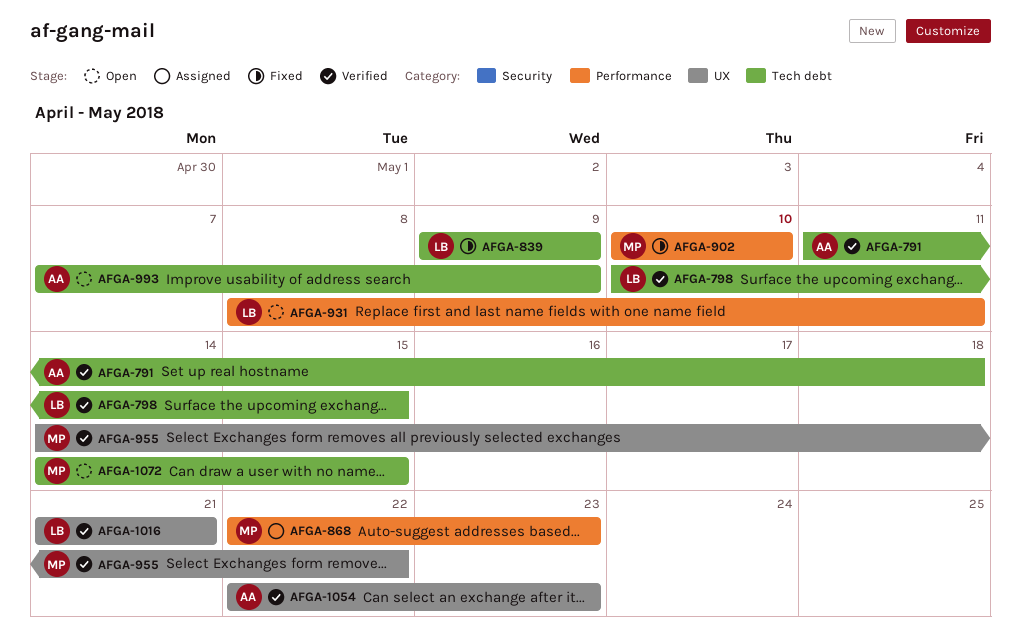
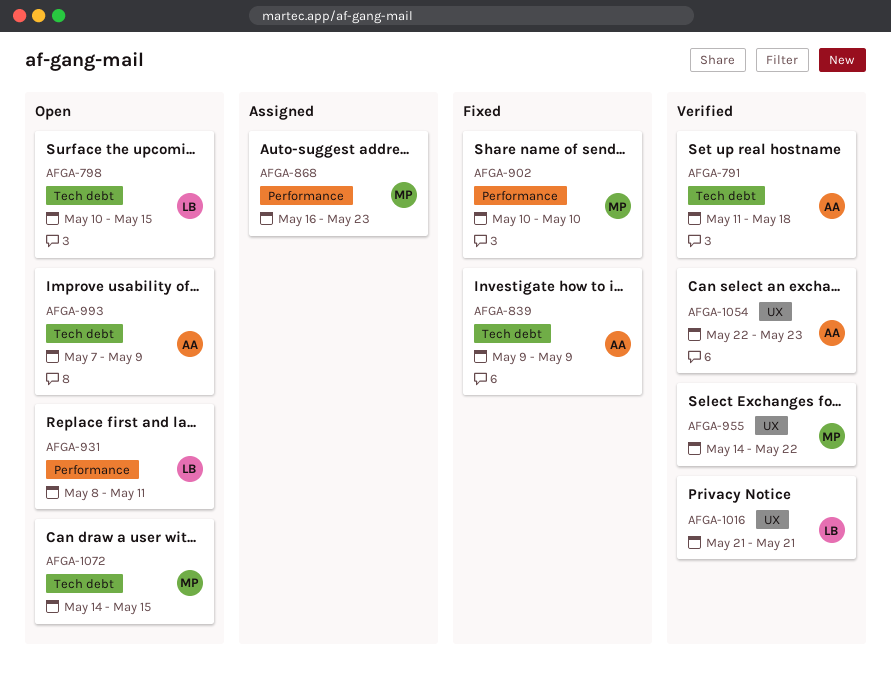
AFGA-798, status: Verified -> Open
AFGA-839, owner: LB -> AA
AFGA-868, start: May 22 -> May 16

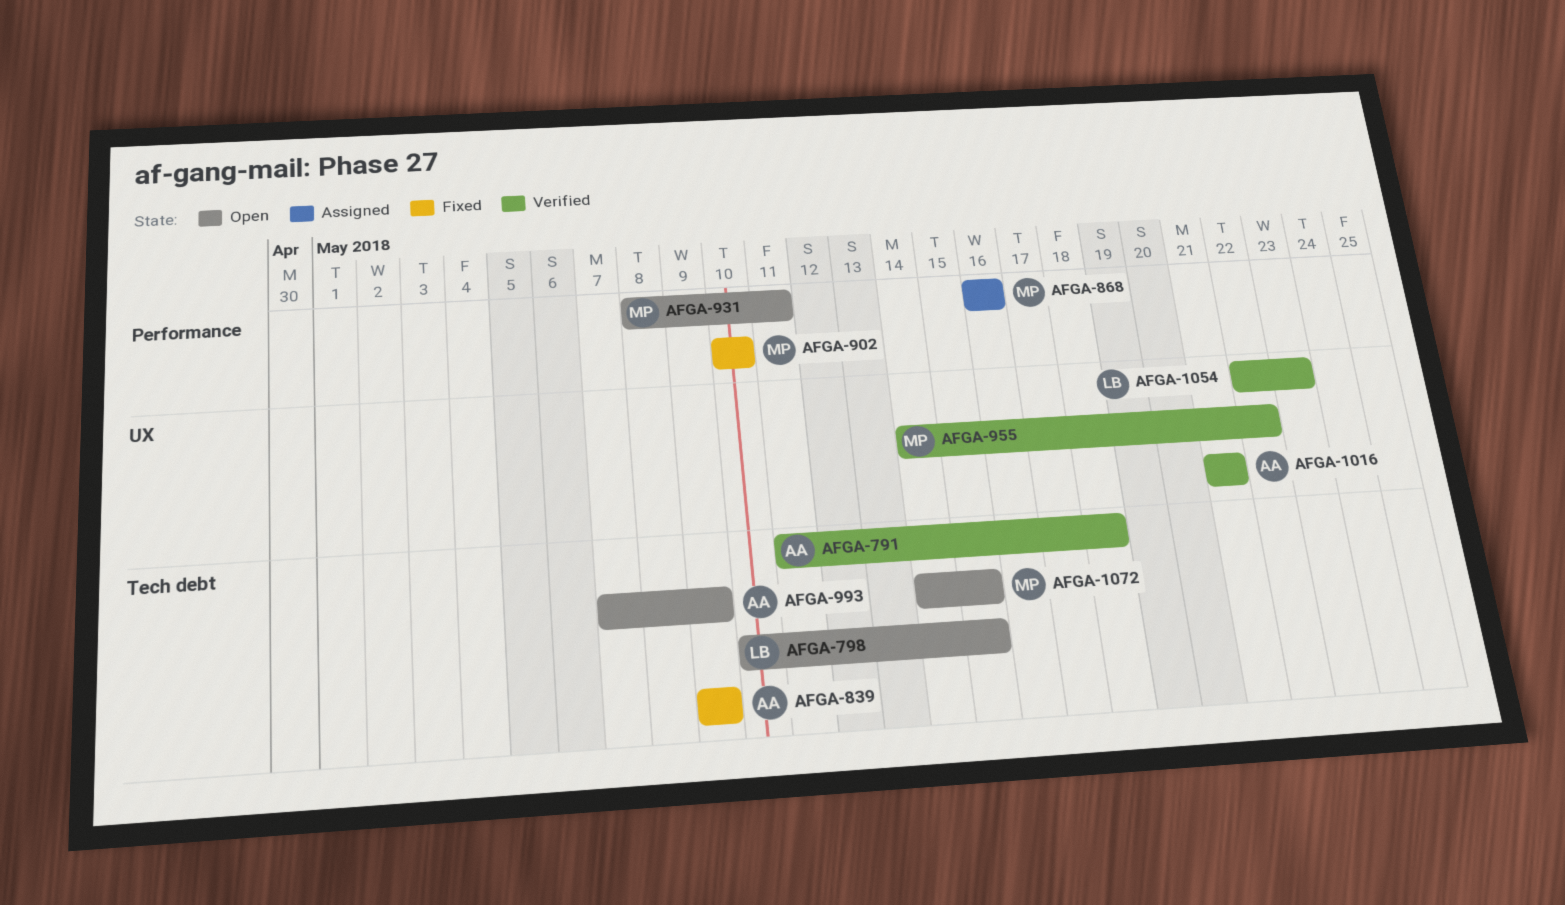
AFGA-868, due: May 23 -> May 16
AFGA-931, owner: LB -> MP
AFGA-1016, owner: LB -> AA
AFGA-1054, owner: AA -> LB

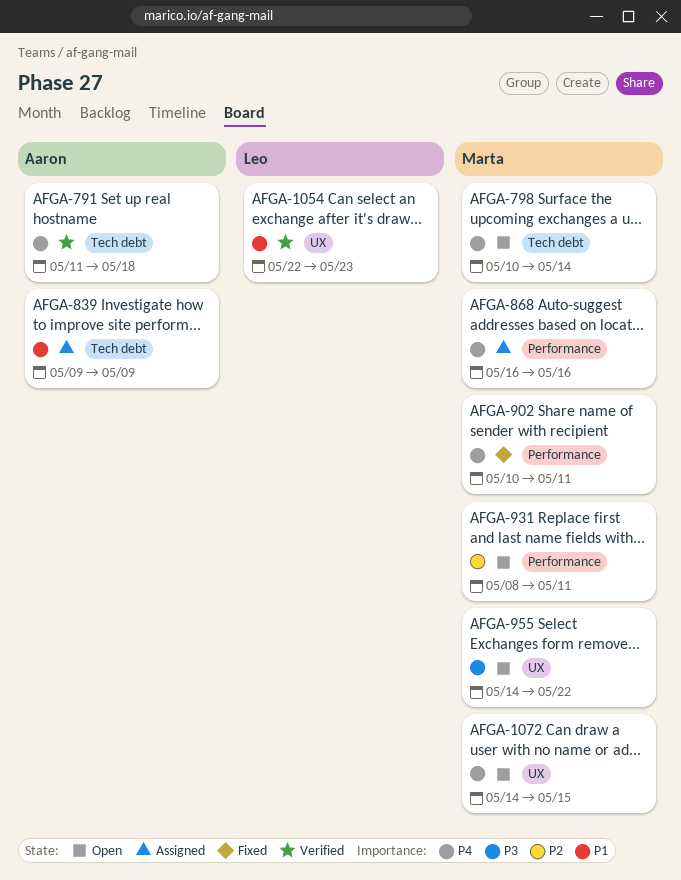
AFGA-798, owner: Leo -> Marta
AFGA-798, due: May 15 -> May 14
AFGA-839, status: Fixed -> Assigned
AFGA-902, due: May 10 -> May 11
AFGA-955, status: Verified -> Open
AFGA-993: present -> none
AFGA-1016: present -> none
AFGA-1072, label: Tech debt -> UX

